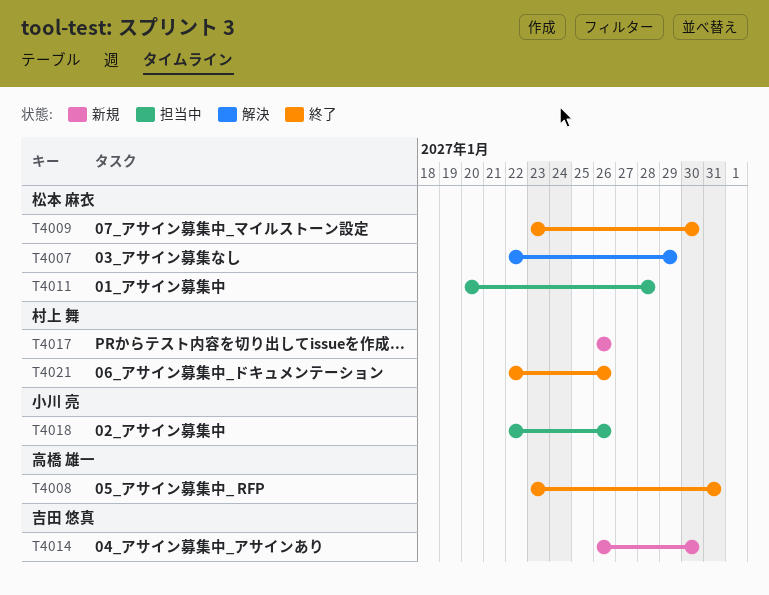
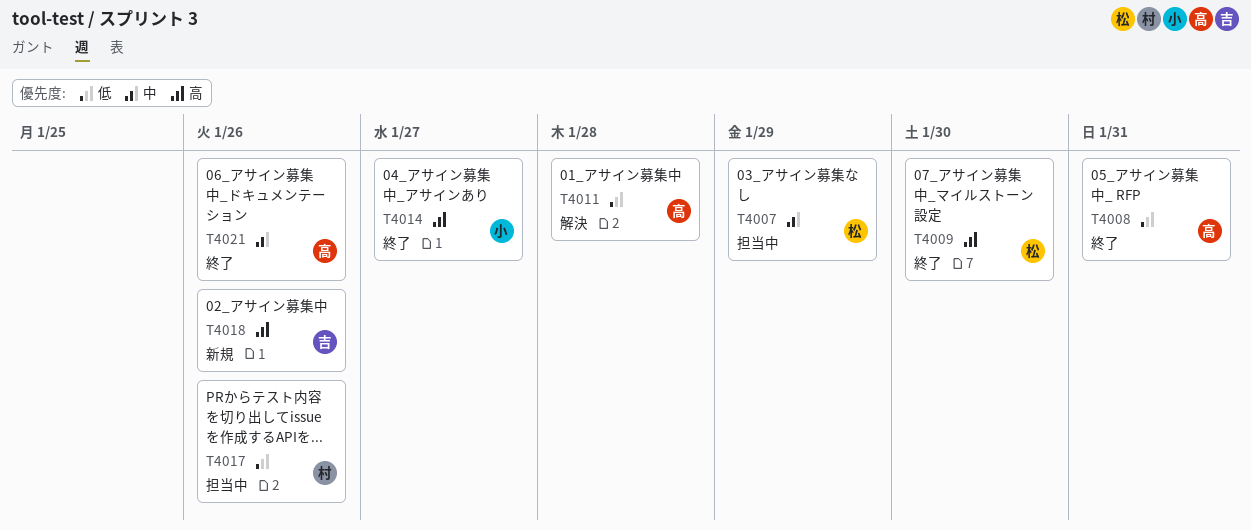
T4007, status: 解決 -> 担当中
T4011, status: 担当中 -> 解決
T4011, owner: 松本 麻衣 -> 高橋 雄一
T4014, status: 新規 -> 終了
T4014, owner: 吉田 悠真 -> 小川 亮
T4014, due: Jan 30 -> Jan 27
T4017, status: 新規 -> 担当中
T4018, status: 担当中 -> 新規
T4018, owner: 小川 亮 -> 吉田 悠真
T4021, owner: 村上 舞 -> 高橋 雄一

